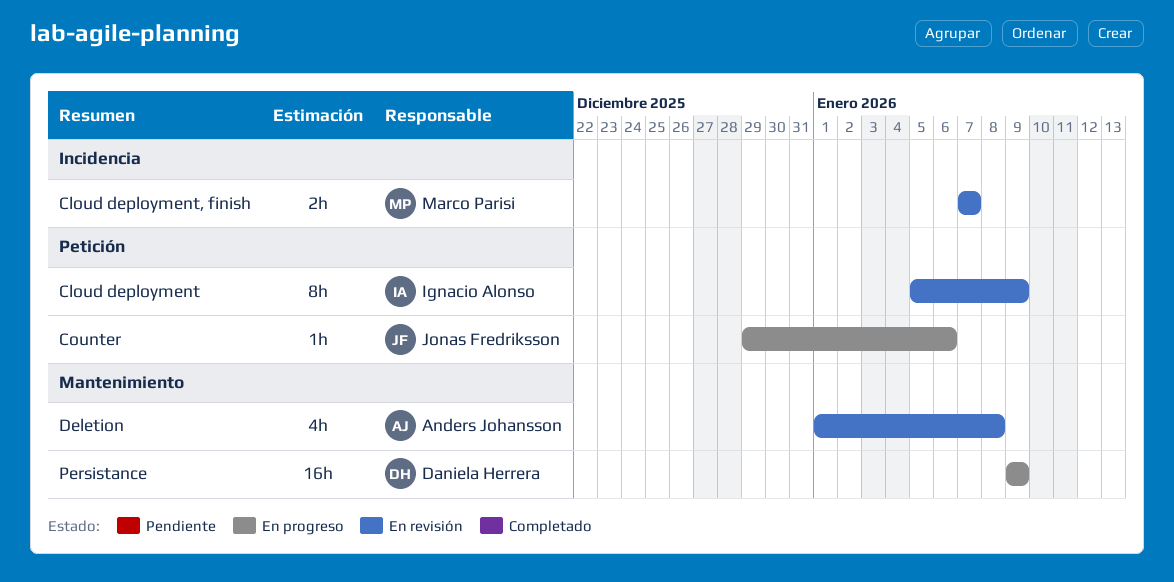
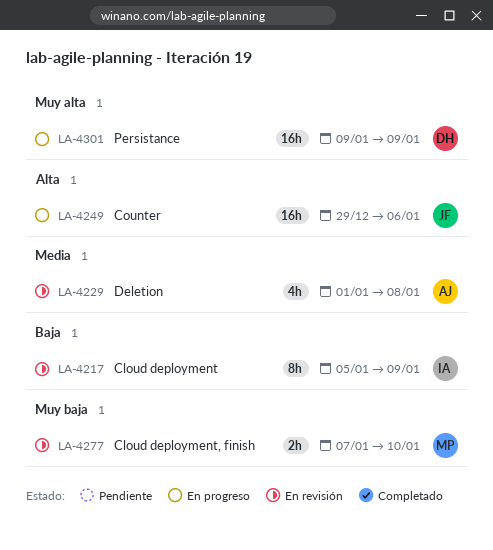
Cloud deployment, finish, due: Jan 7 -> Jan 10
Counter, estimate: 1h -> 16h

